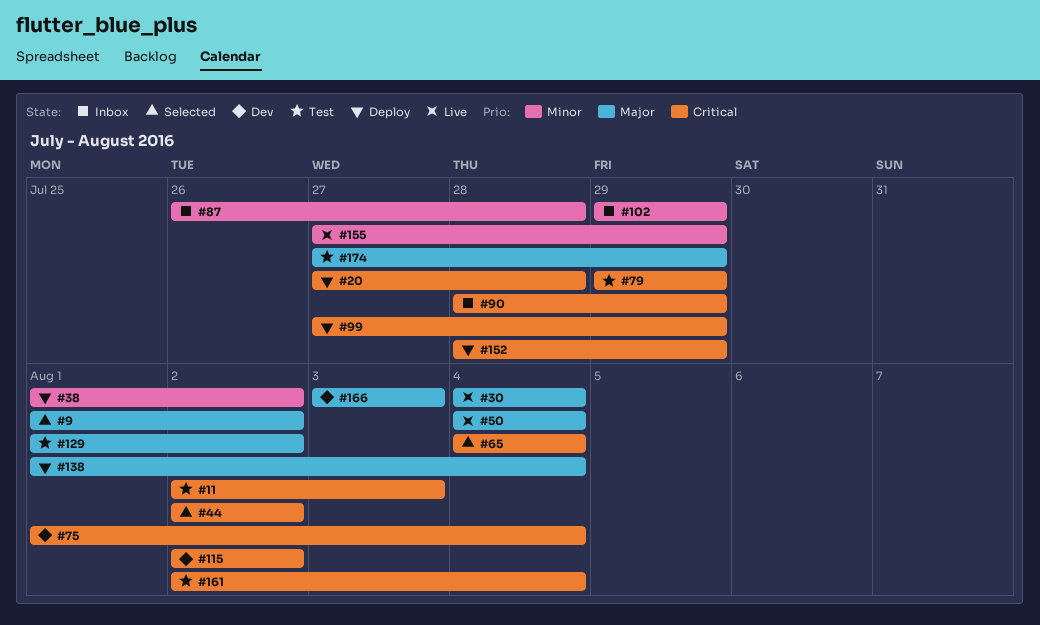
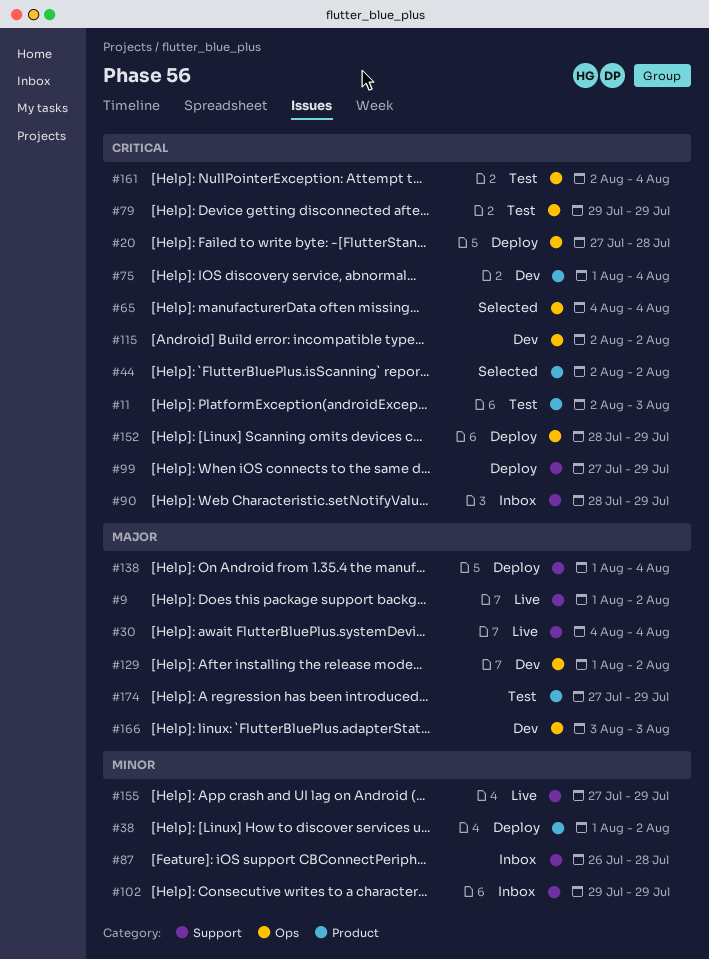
#9, status: Selected -> Live
#50: present -> none
#129, status: Test -> Dev

